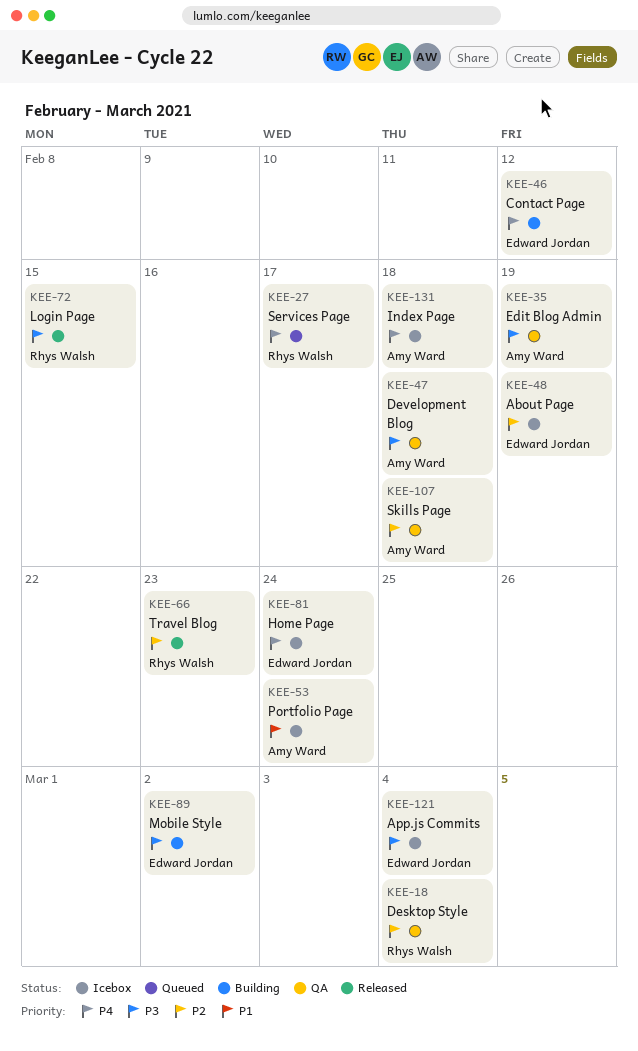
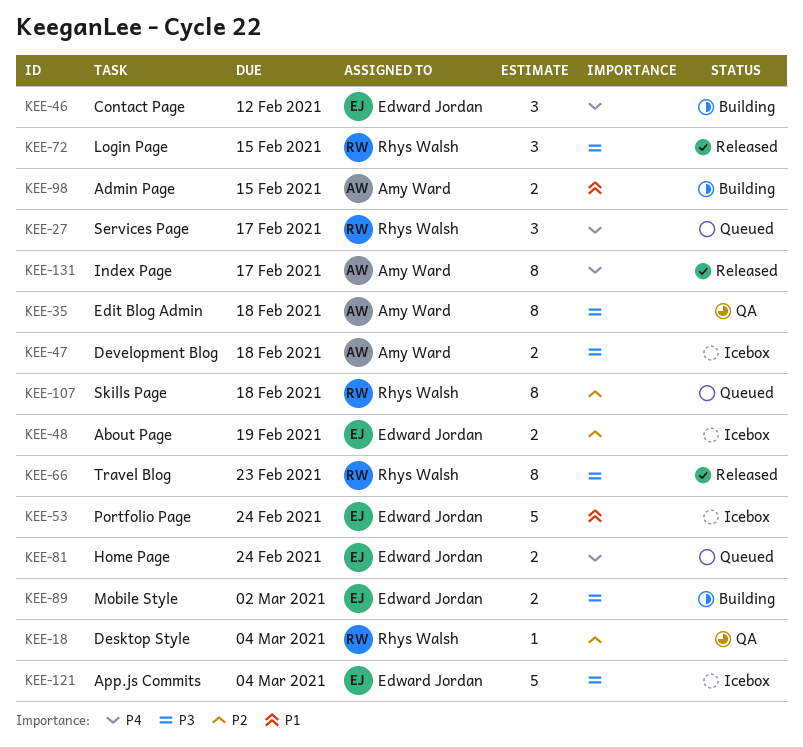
KEE-35, due: Feb 19 -> Feb 18
KEE-47, status: QA -> Icebox
KEE-53, owner: Amy Ward -> Edward Jordan
KEE-66, priority: P2 -> P3
KEE-81, status: Icebox -> Queued
KEE-98: none -> present
KEE-107, status: QA -> Queued
KEE-107, owner: Amy Ward -> Rhys Walsh
KEE-131, status: Icebox -> Released
KEE-131, due: Feb 18 -> Feb 17

